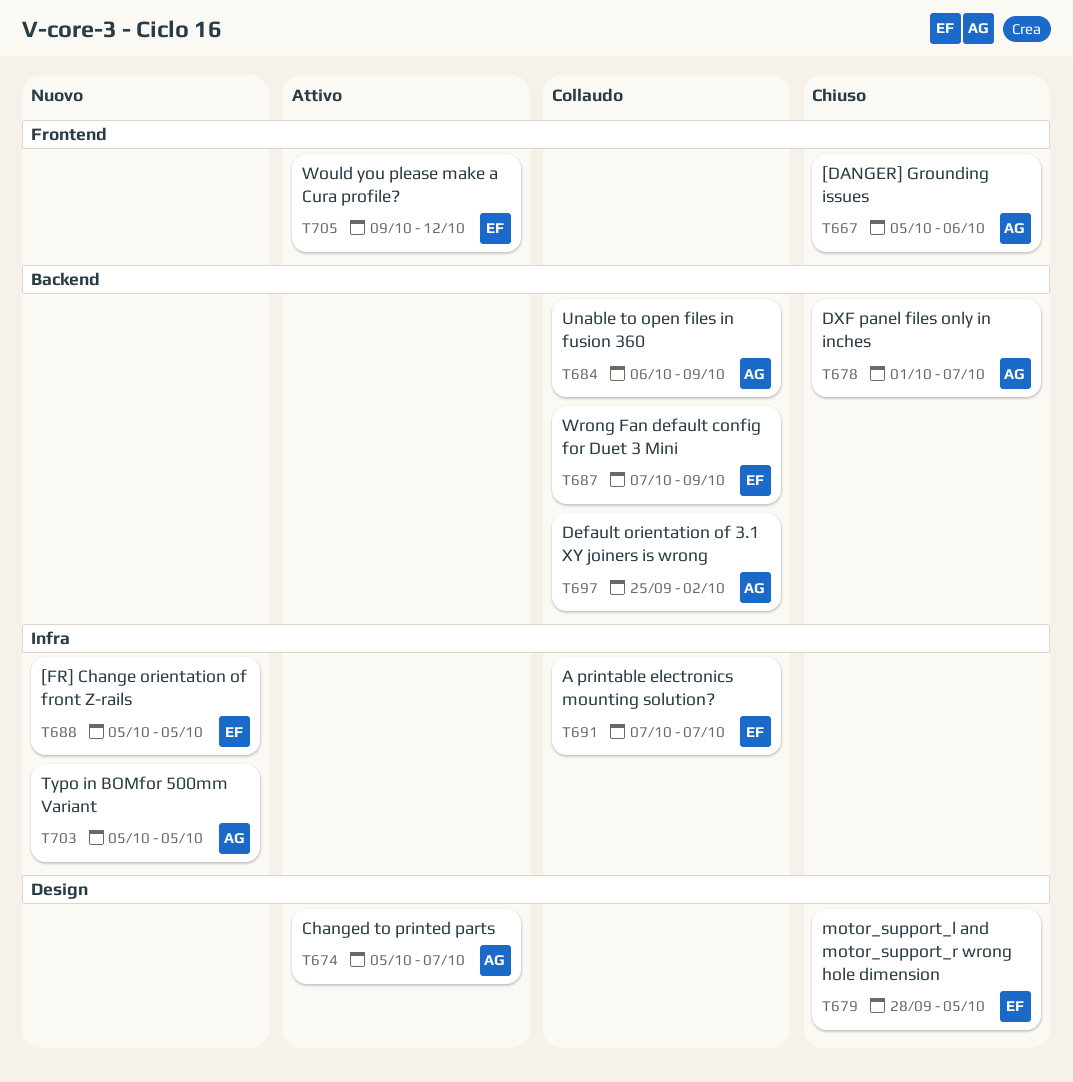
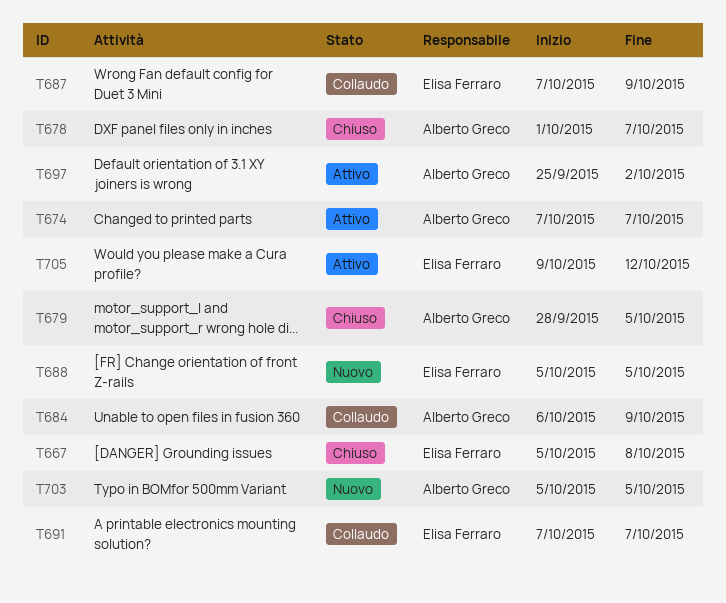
T667, owner: Alberto Greco -> Elisa Ferraro
T667, due: Oct 6 -> Oct 8
T674, start: Oct 5 -> Oct 7
T679, owner: Elisa Ferraro -> Alberto Greco
T697, status: Collaudo -> Attivo

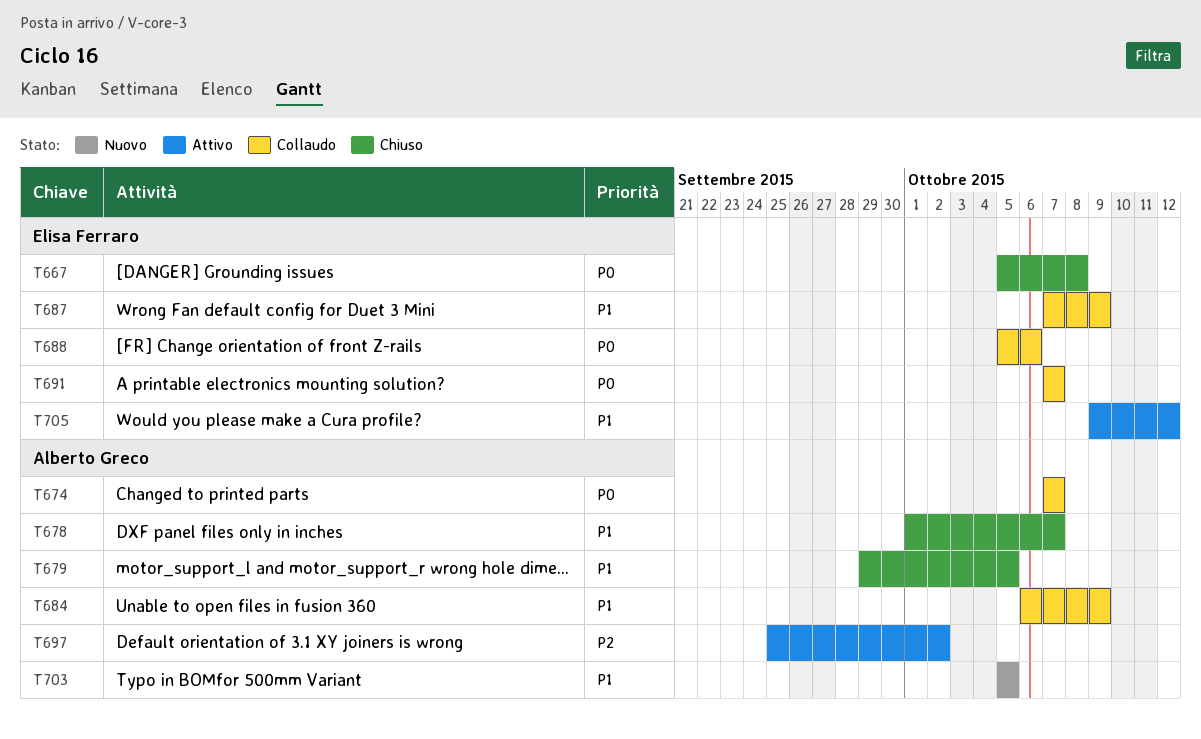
T674, status: Attivo -> Collaudo
T679, start: Sep 28 -> Sep 29
T688, status: Nuovo -> Collaudo
T688, due: Oct 5 -> Oct 6

